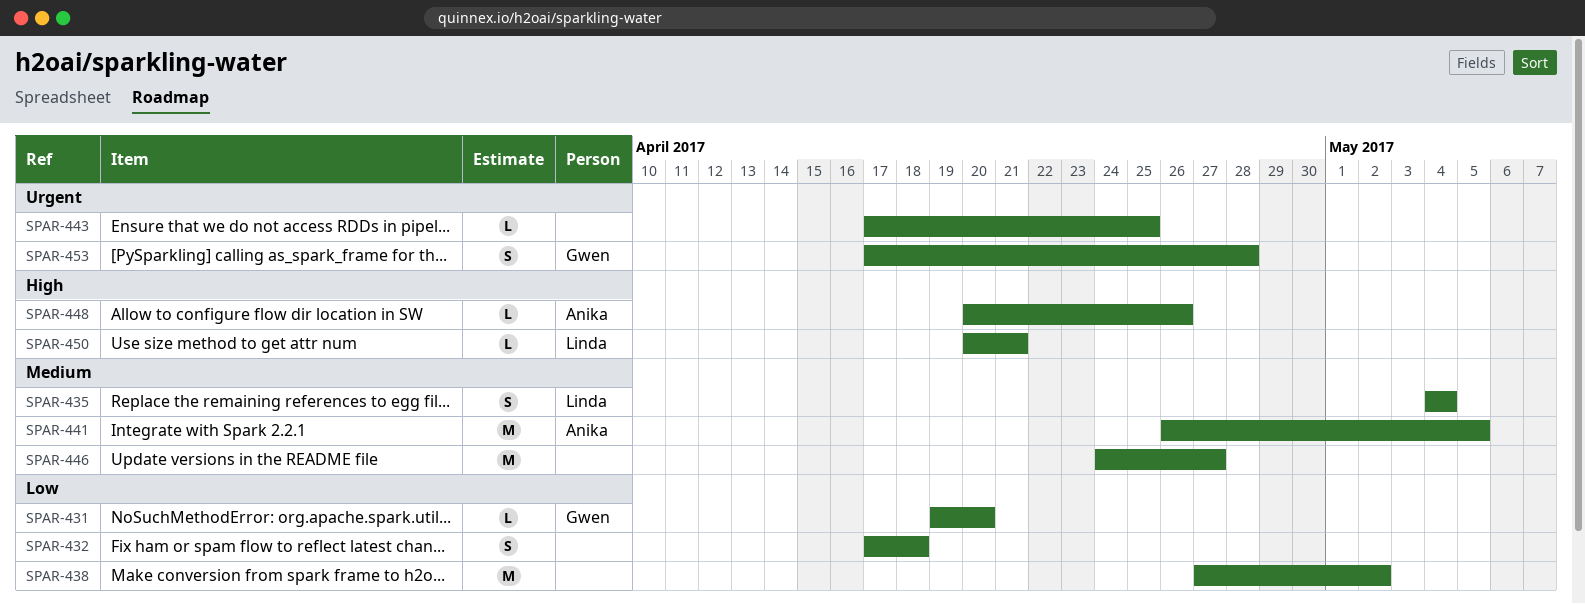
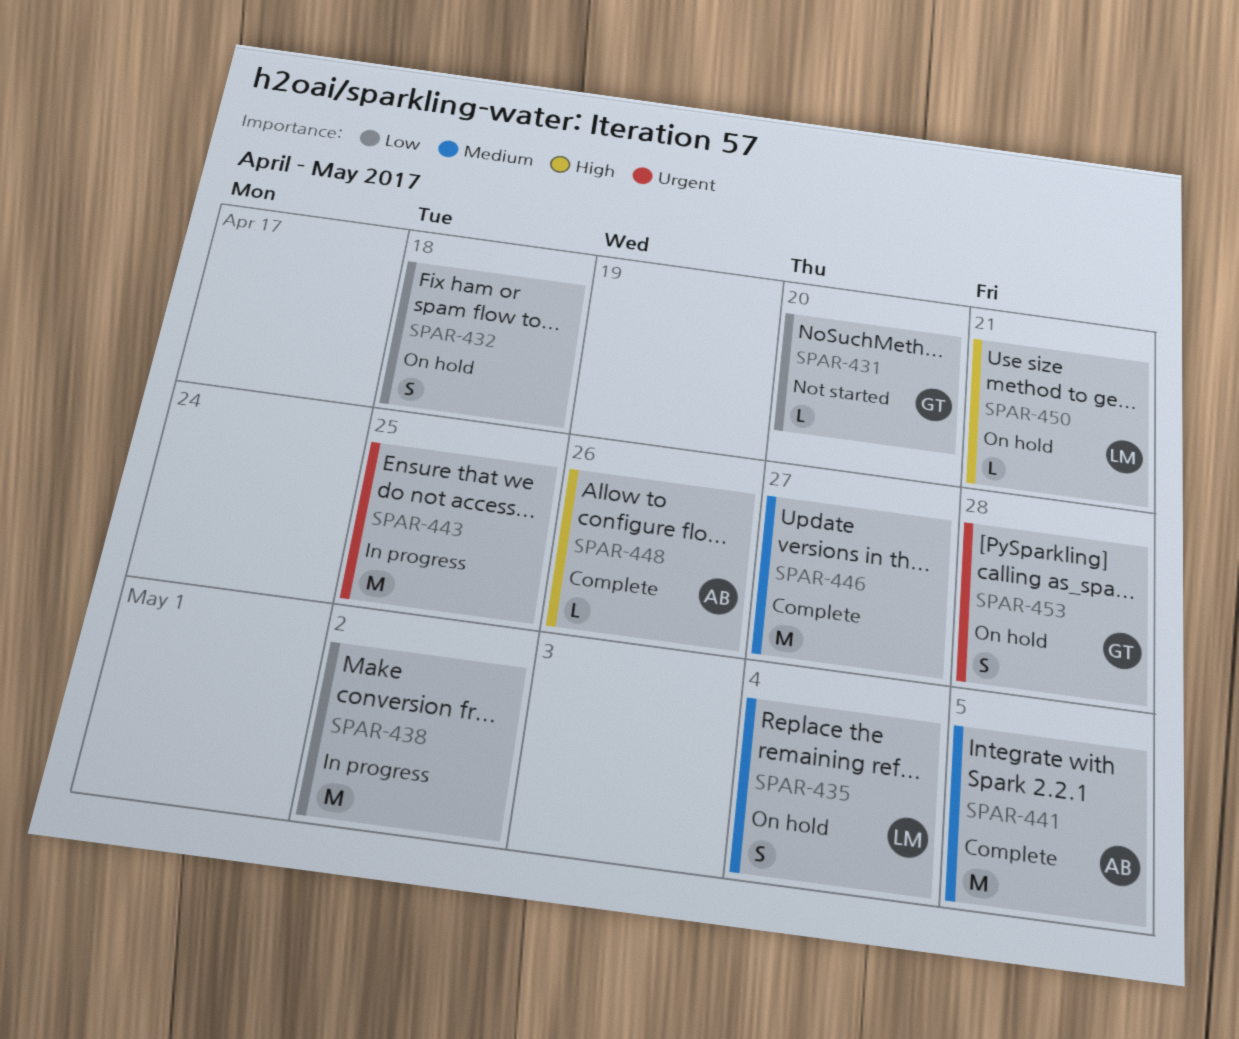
SPAR-443, estimate: L -> M

